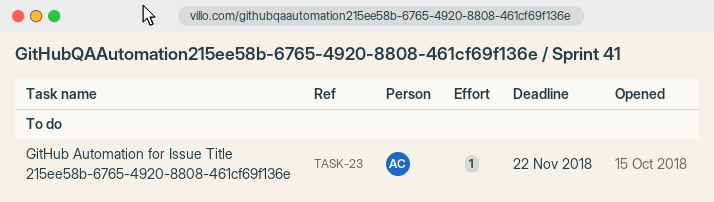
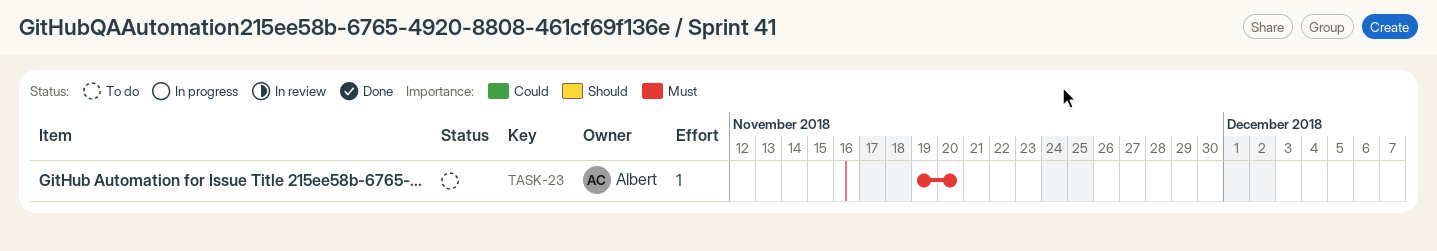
TASK-23, due: Nov 22 -> Nov 20

